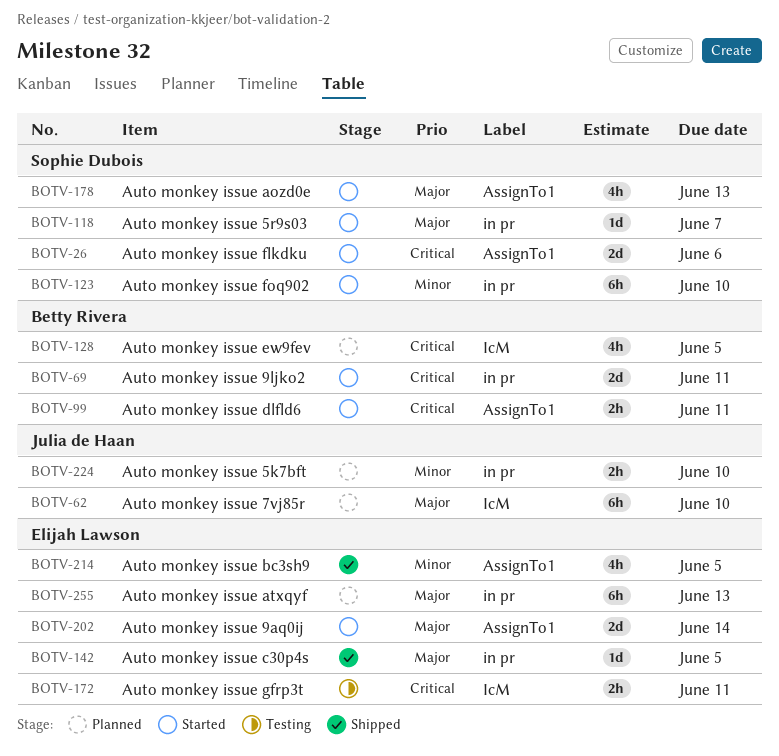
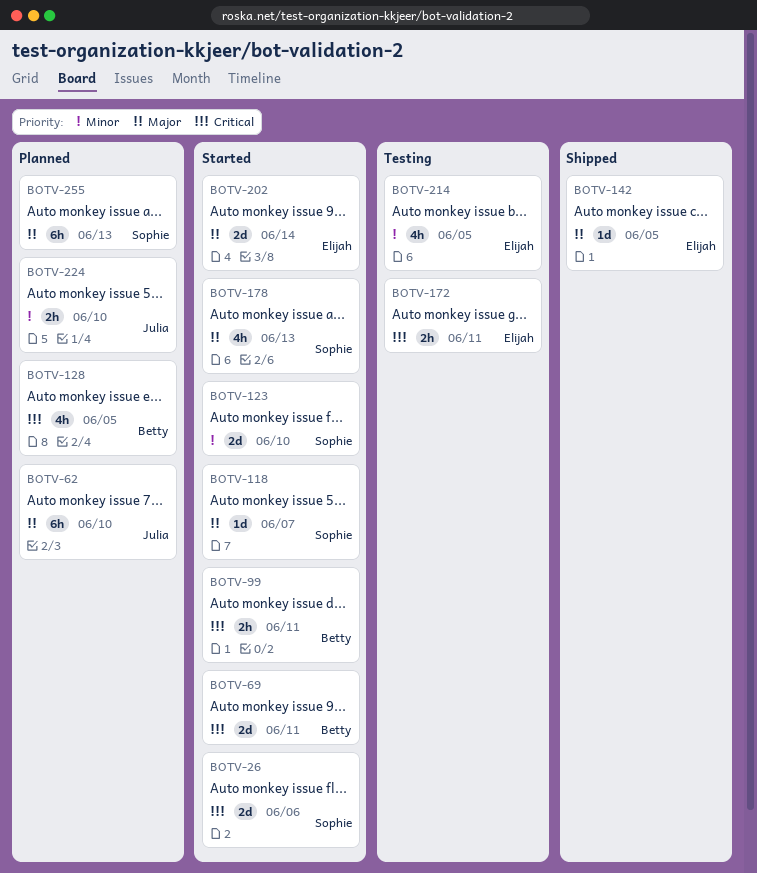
BOTV-123, estimate: 6h -> 2d
BOTV-214, status: Shipped -> Testing
BOTV-255, owner: Elijah Lawson -> Sophie Dubois

